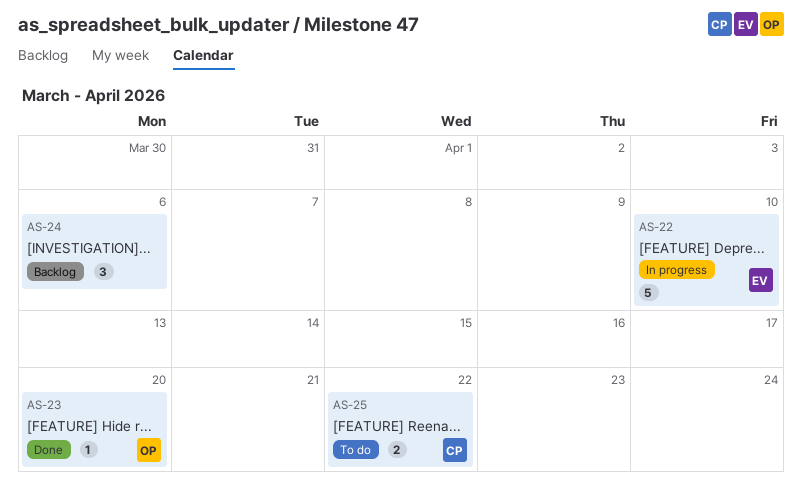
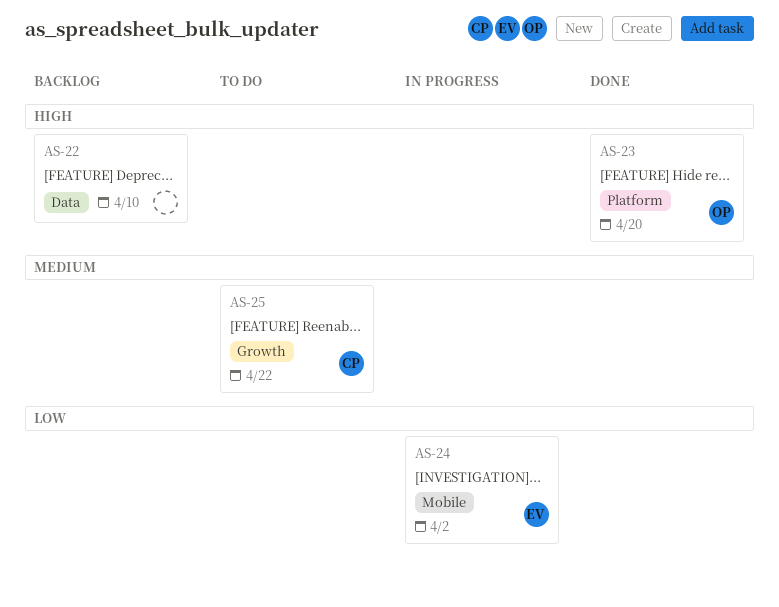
AS-22, status: In progress -> Backlog
AS-22, owner: EV -> none
AS-24, status: Backlog -> In progress
AS-24, owner: none -> EV
AS-24, due: Apr 6 -> Apr 2

